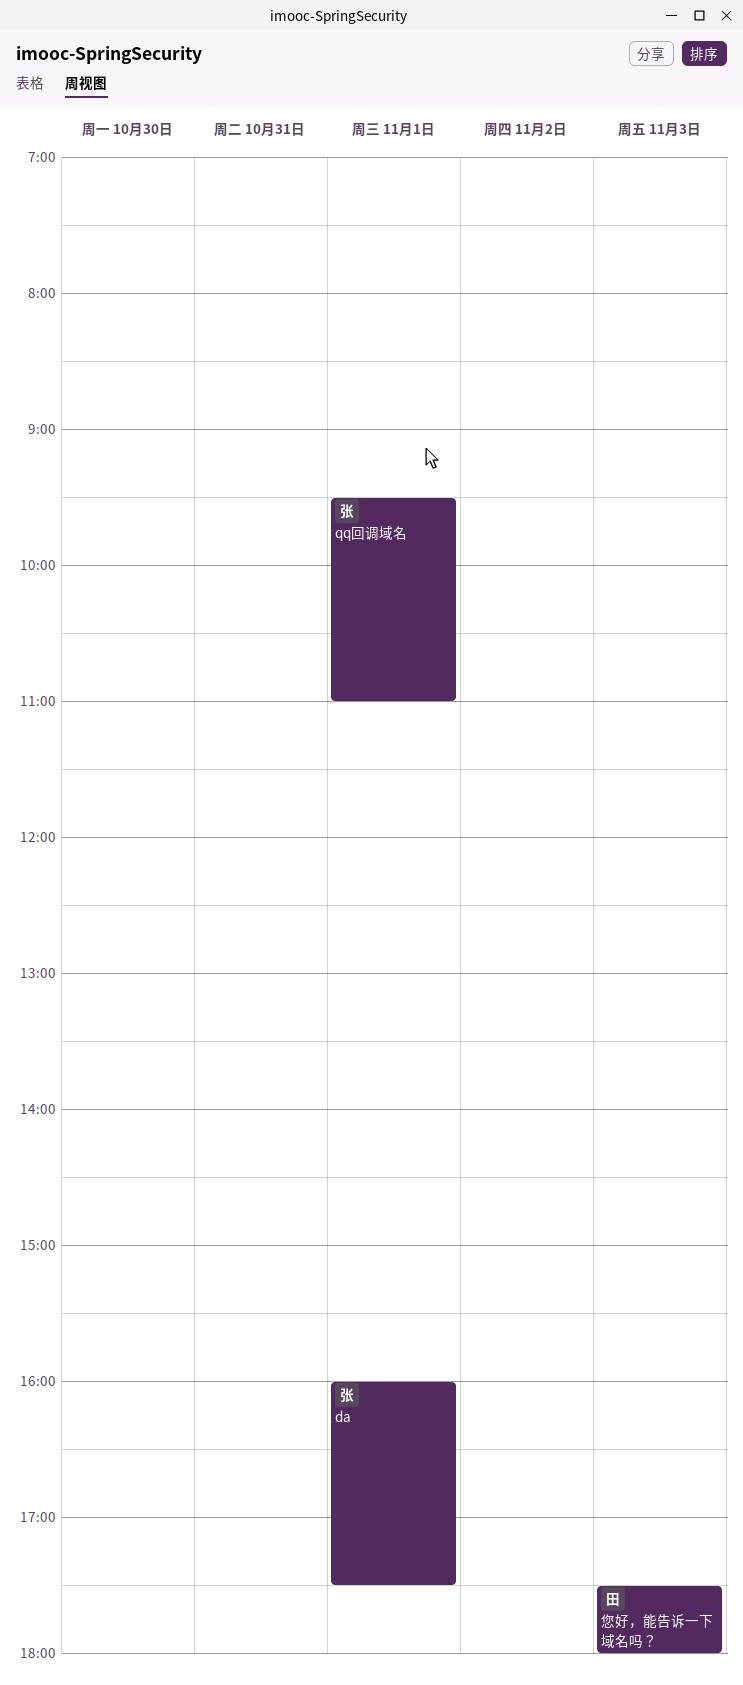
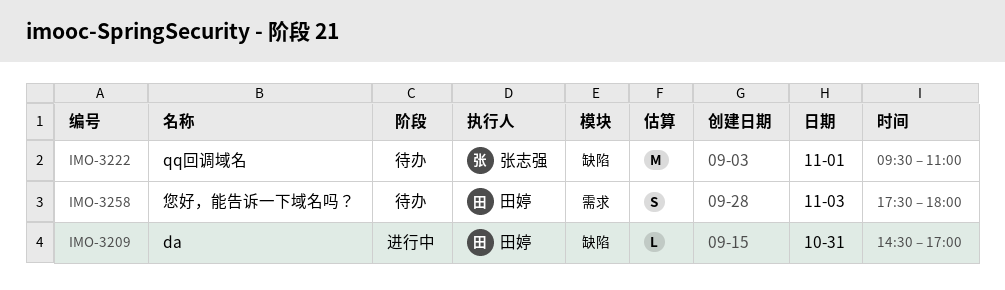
da, owner: 张志强 -> 田婷
da, day: Nov 1 -> Oct 31
da, begins: 16:00 -> 14:30
da, ends: 17:30 -> 17:00

